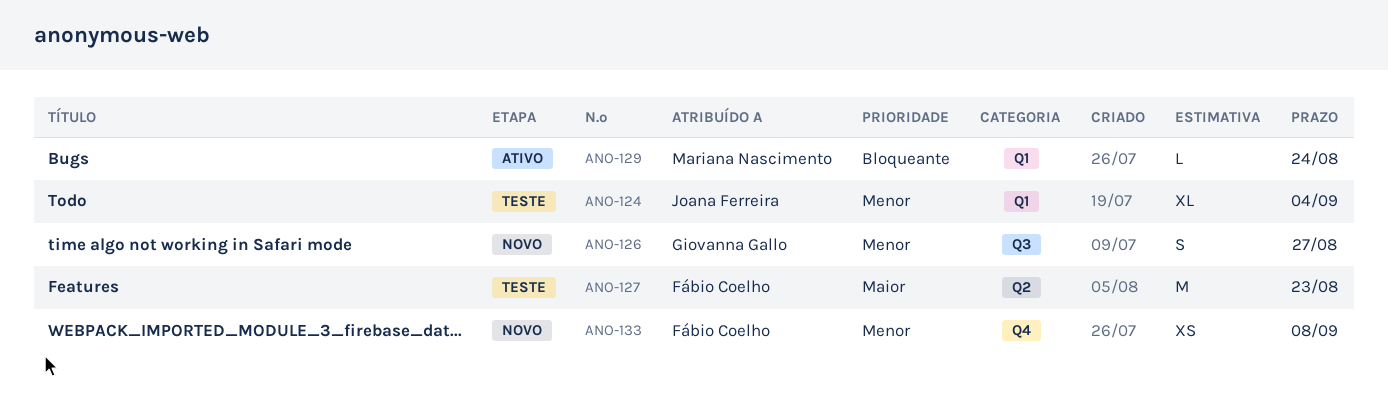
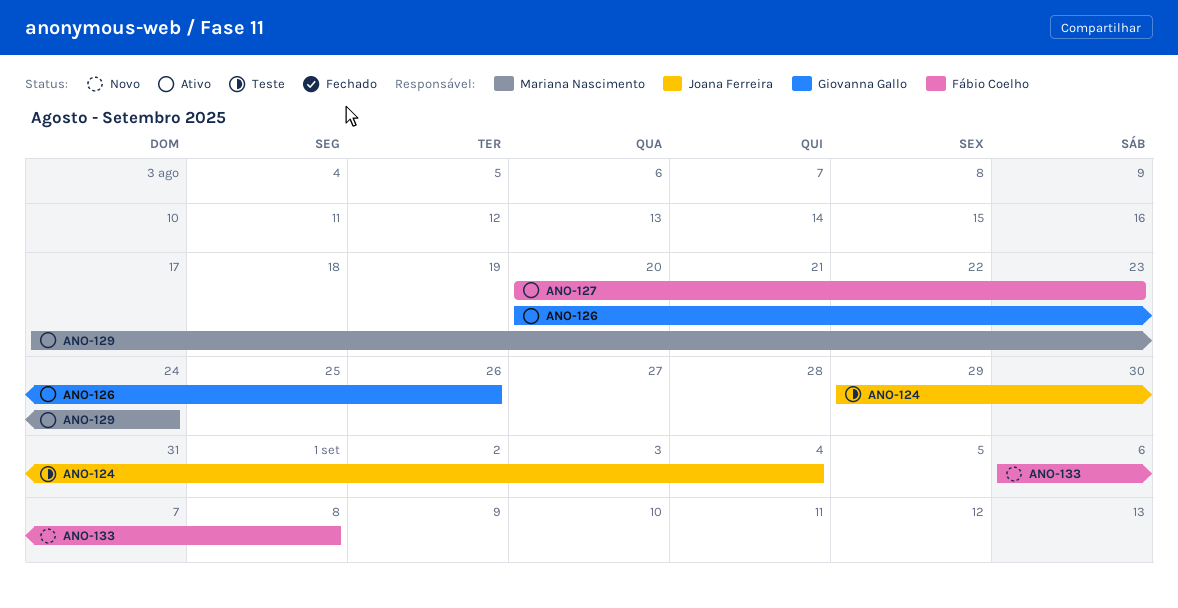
ANO-126, status: Novo -> Ativo
ANO-126, due: Aug 27 -> Aug 26
ANO-127, status: Teste -> Ativo

